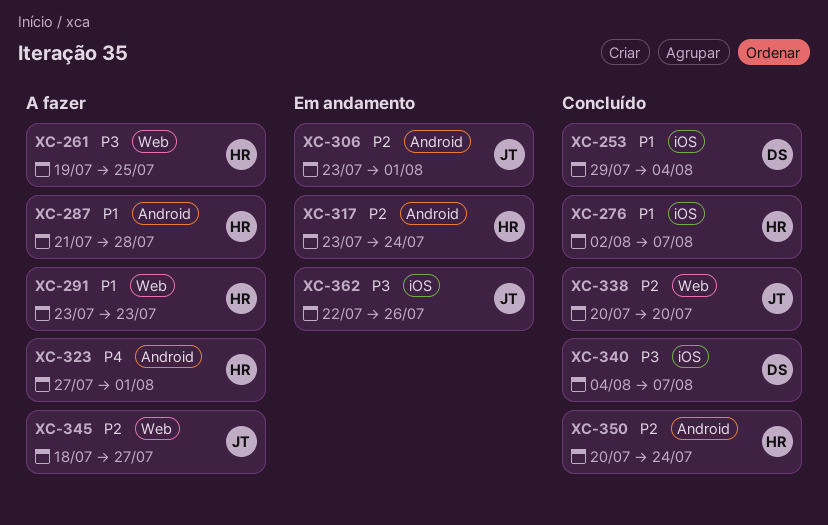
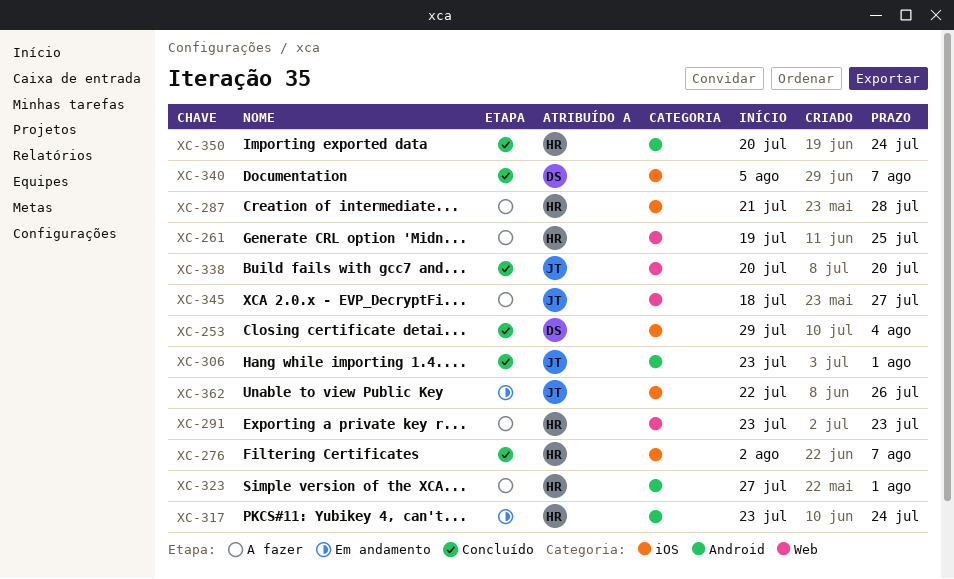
XC-287, label: Android -> iOS
XC-306, status: Em andamento -> Concluído
XC-340, start: Aug 4 -> Aug 5

